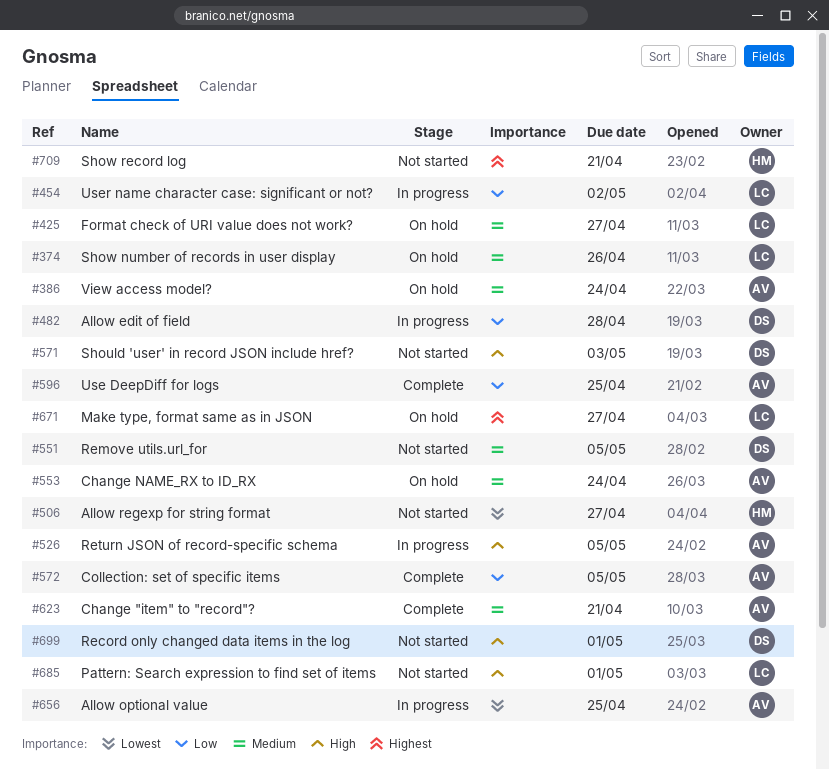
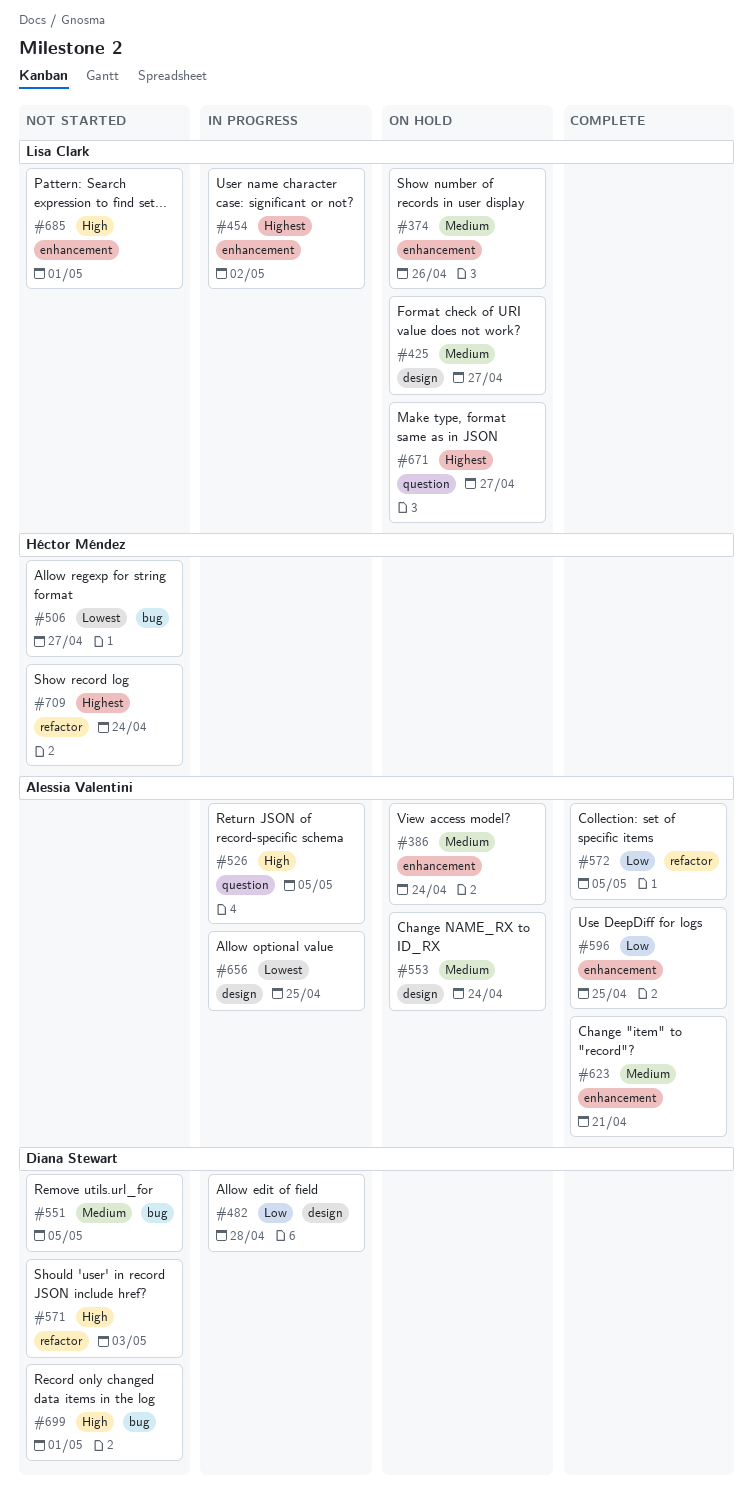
#454, priority: Low -> Highest
#709, due: Apr 21 -> Apr 24

